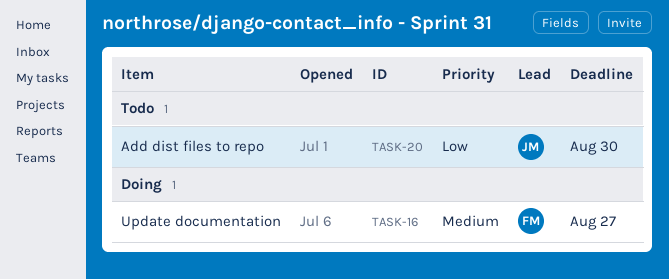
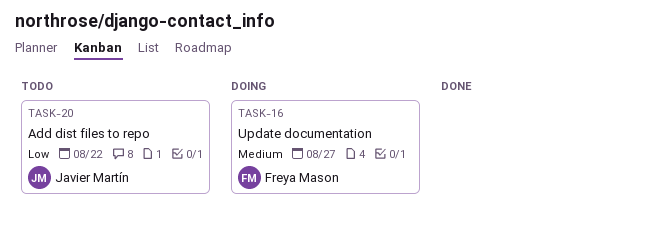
TASK-20, due: Aug 30 -> Aug 22

